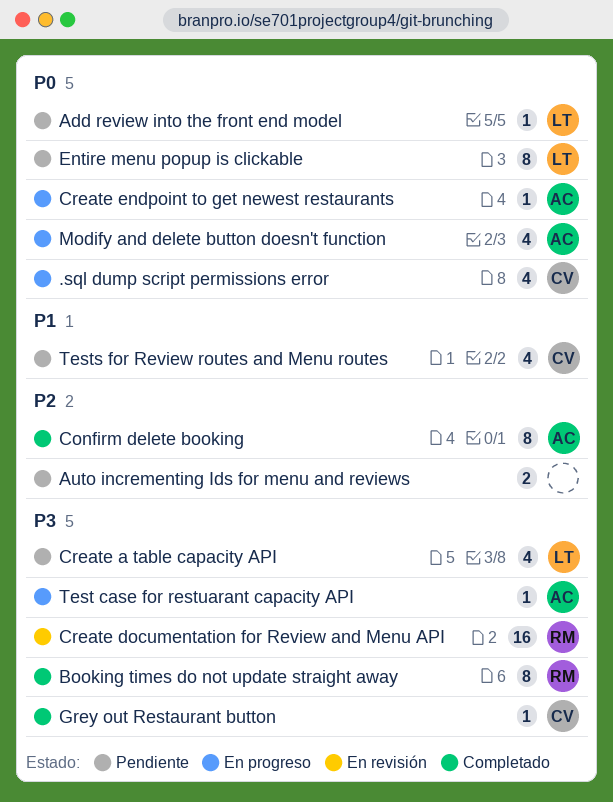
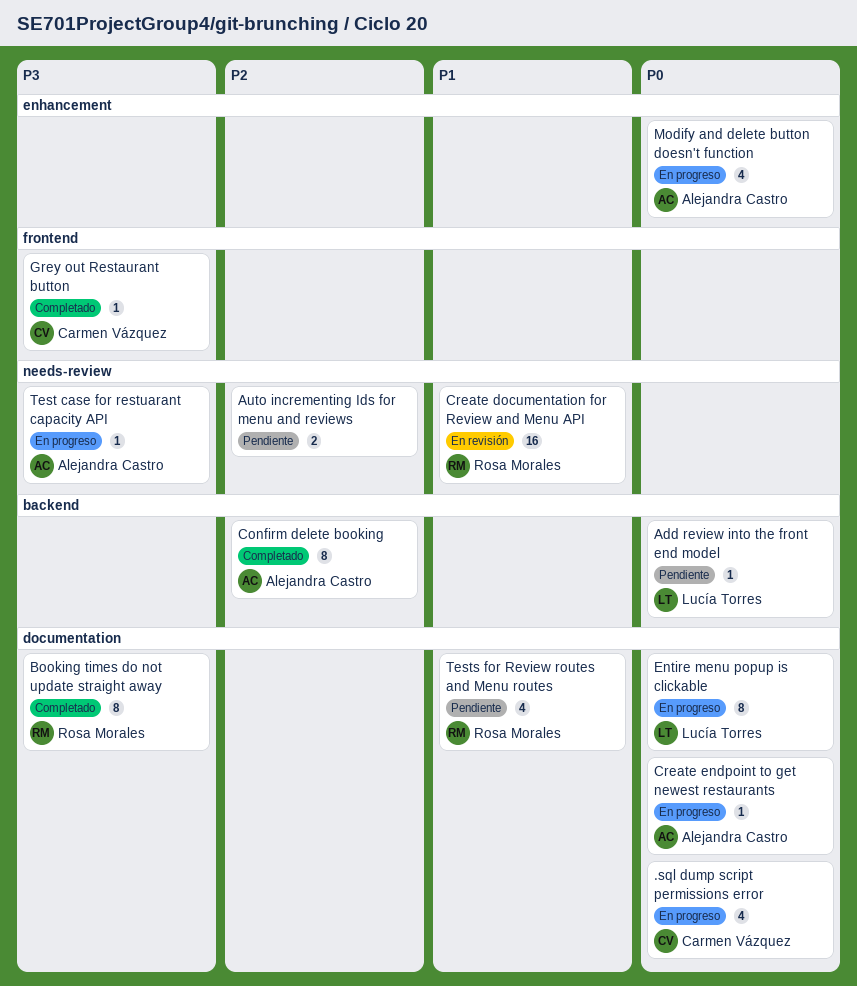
Create a table capacity API: present -> none
Create documentation for Review and Menu API, priority: P3 -> P1
Entire menu popup is clickable, status: Pendiente -> En progreso
Tests for Review routes and Menu routes, owner: Carmen Vázquez -> Rosa Morales

